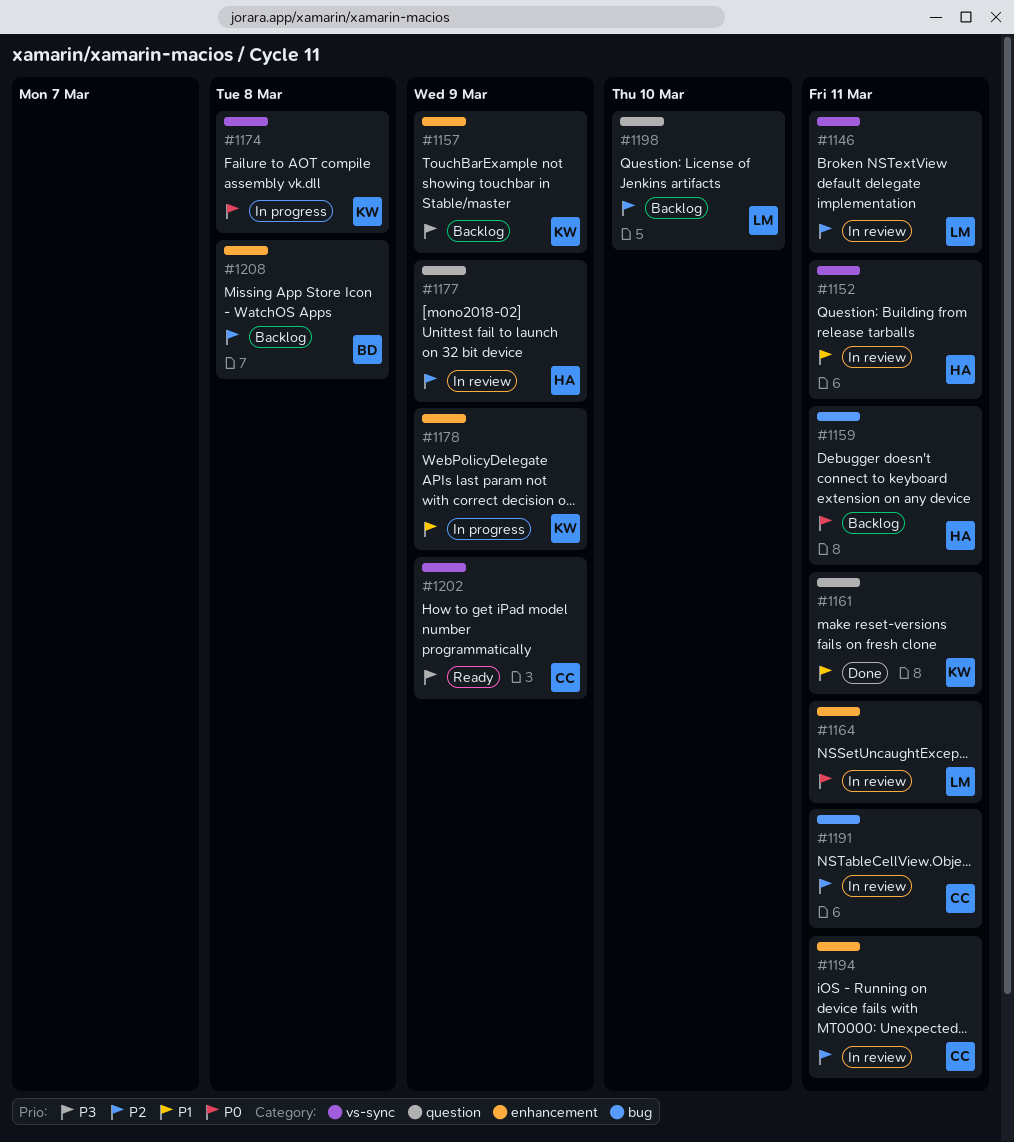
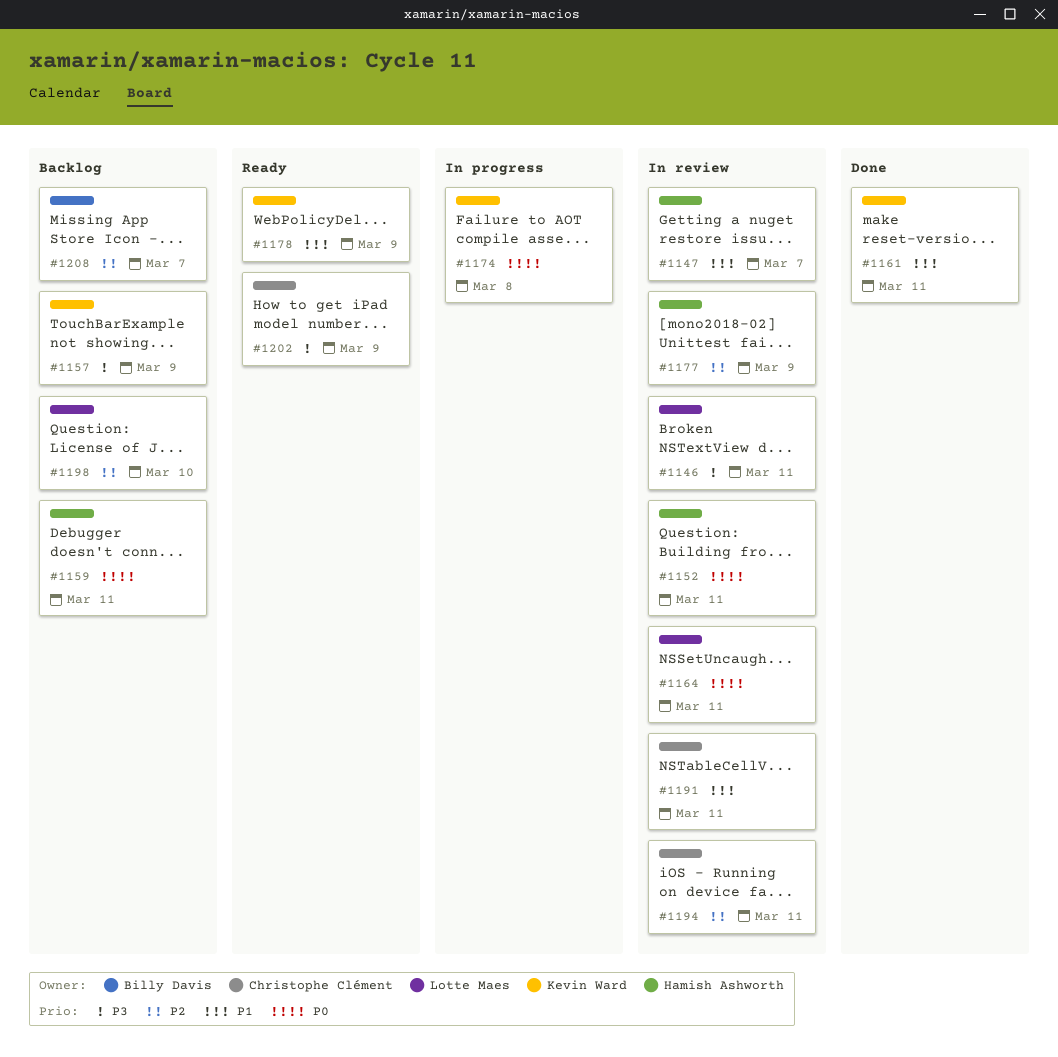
#1146, priority: P2 -> P3
#1147: none -> present
#1152, priority: P1 -> P0
#1178, status: In progress -> Ready
#1191, priority: P2 -> P1
#1208, due: Mar 8 -> Mar 7

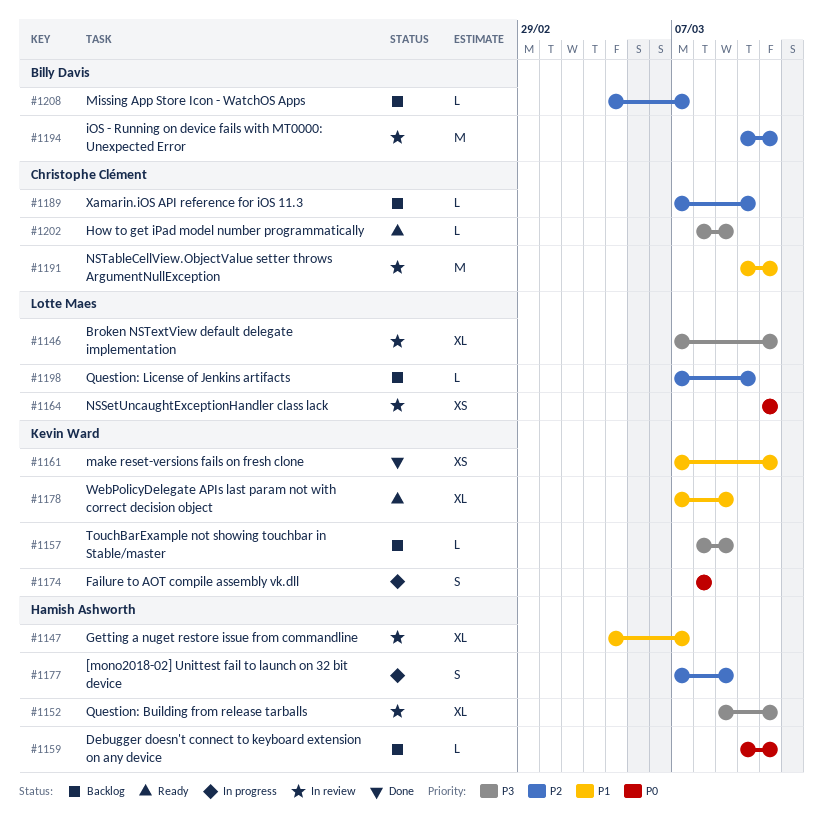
#1152, priority: P0 -> P3
#1177, status: In review -> In progress
#1189: none -> present
#1194, owner: Christophe Clément -> Billy Davis

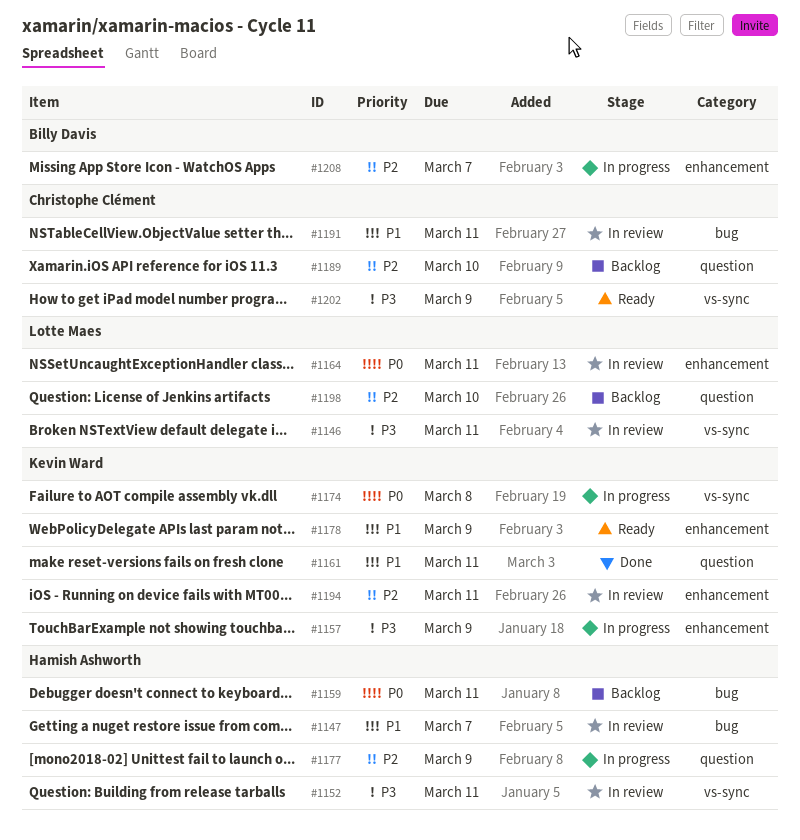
#1157, status: Backlog -> In progress
#1194, owner: Billy Davis -> Kevin Ward
#1208, status: Backlog -> In progress

